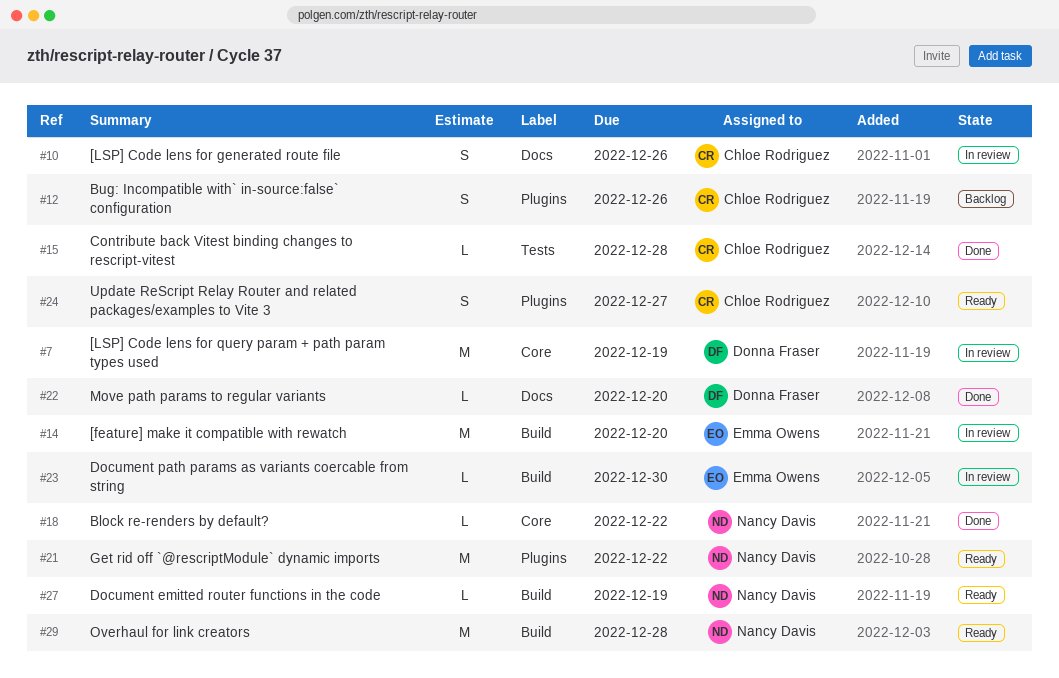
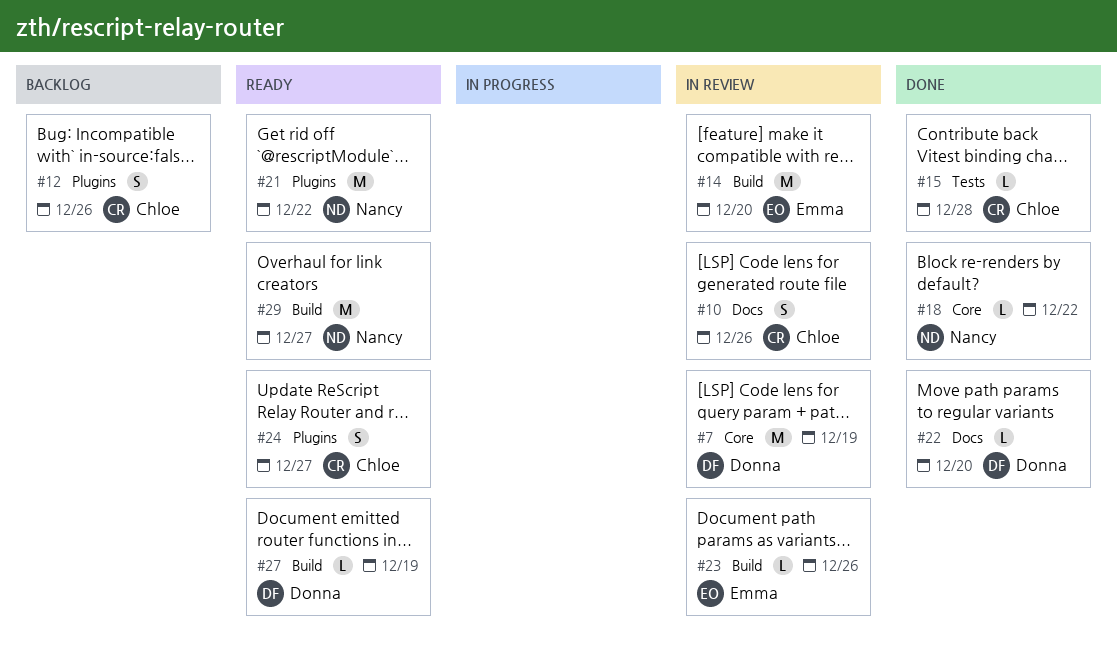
#23, due: Dec 30 -> Dec 26
#27, owner: Nancy Davis -> Donna Fraser
#29, due: Dec 28 -> Dec 27

